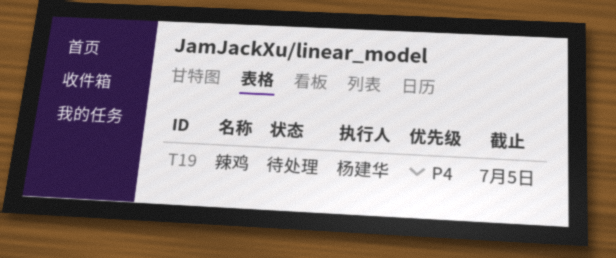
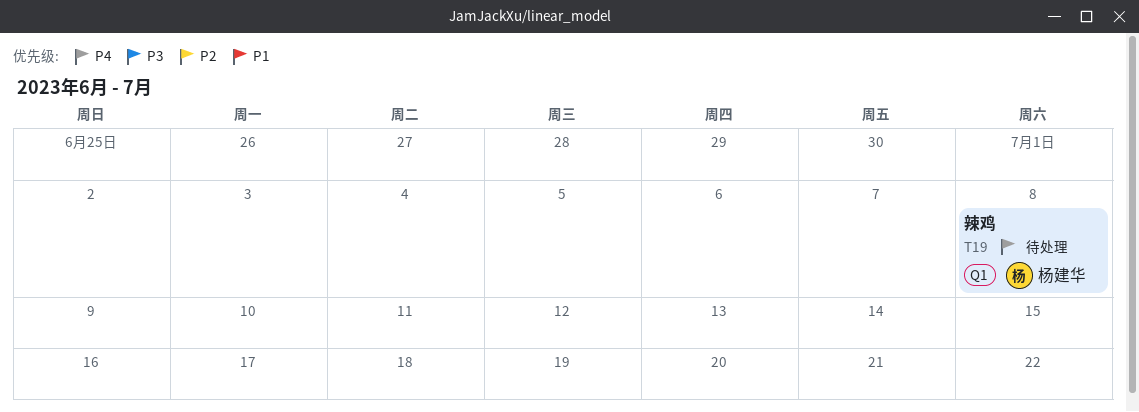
T19, due: Jul 5 -> Jul 8

